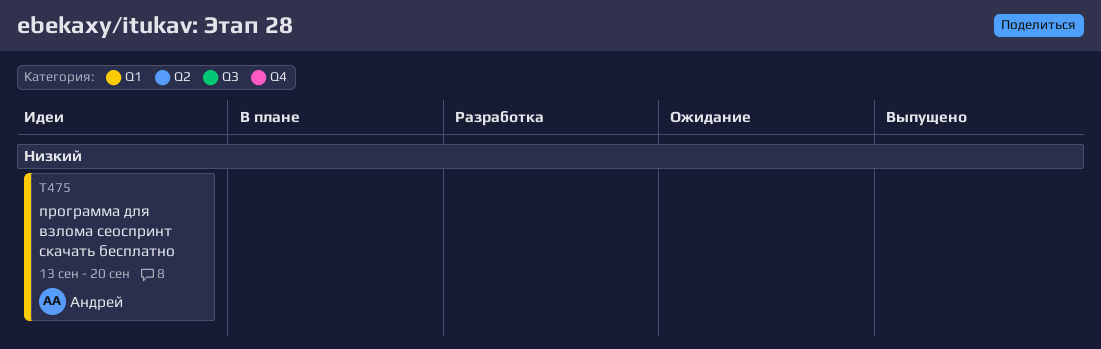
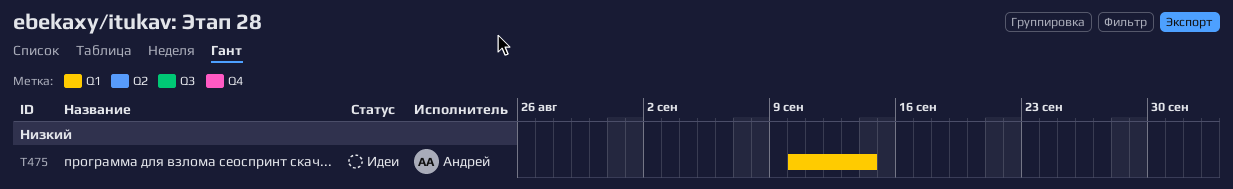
T475, start: Sep 13 -> Sep 10
T475, due: Sep 20 -> Sep 14

